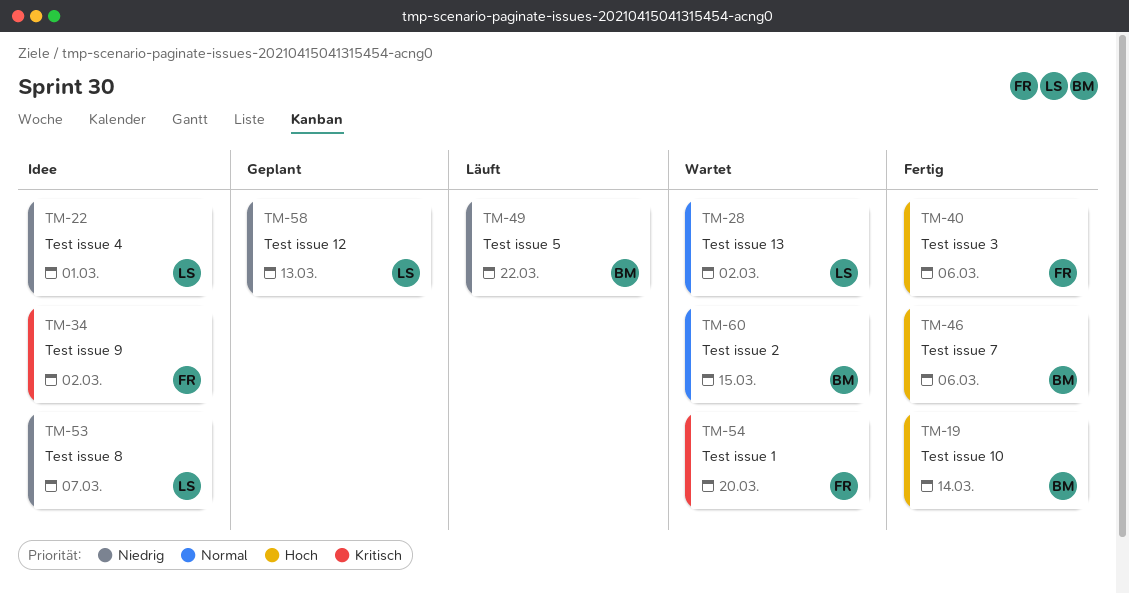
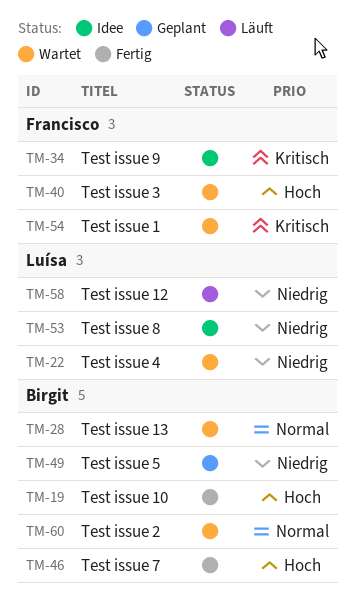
TM-22, status: Idee -> Wartet
TM-28, owner: Luísa -> Birgit
TM-40, status: Fertig -> Wartet
TM-49, status: Läuft -> Geplant
TM-58, status: Geplant -> Läuft

